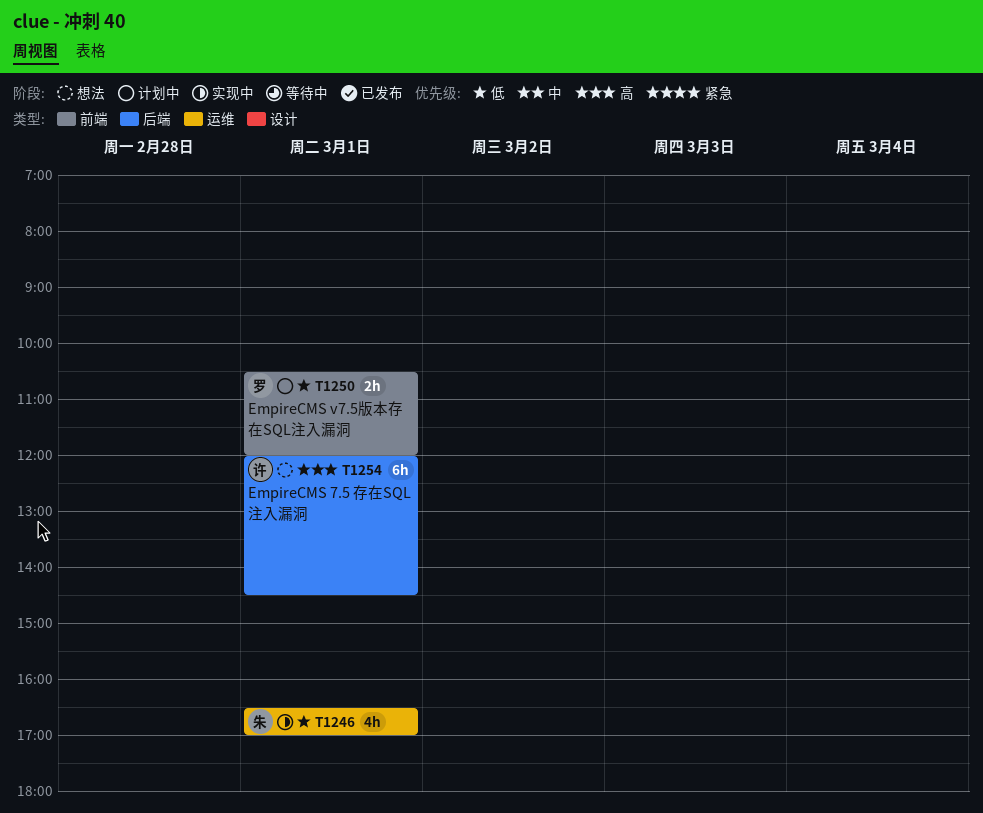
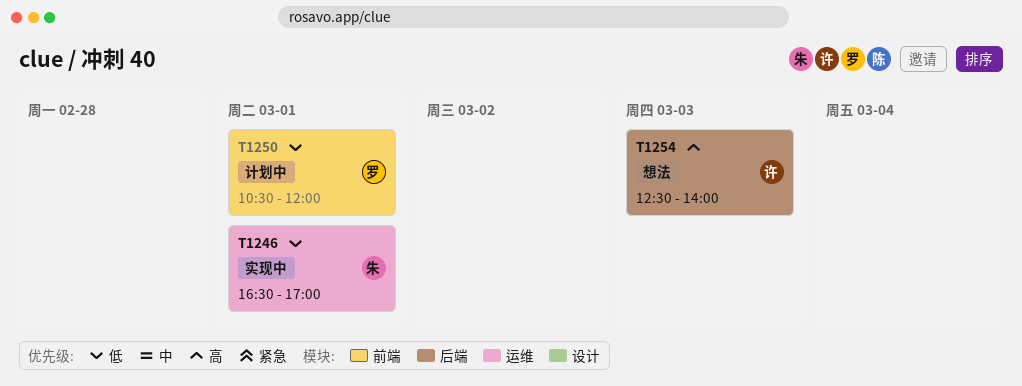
T1254, day: Mar 1 -> Mar 3
T1254, begins: 12:00 -> 12:30
T1254, ends: 14:30 -> 14:00

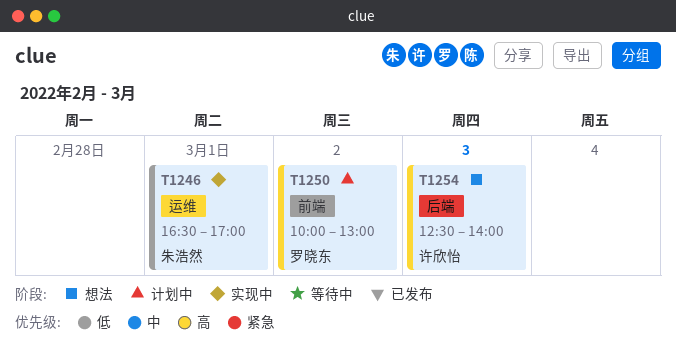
T1250, priority: 低 -> 高
T1250, day: Mar 1 -> Mar 2
T1250, begins: 10:30 -> 10:00
T1250, ends: 12:00 -> 13:00

